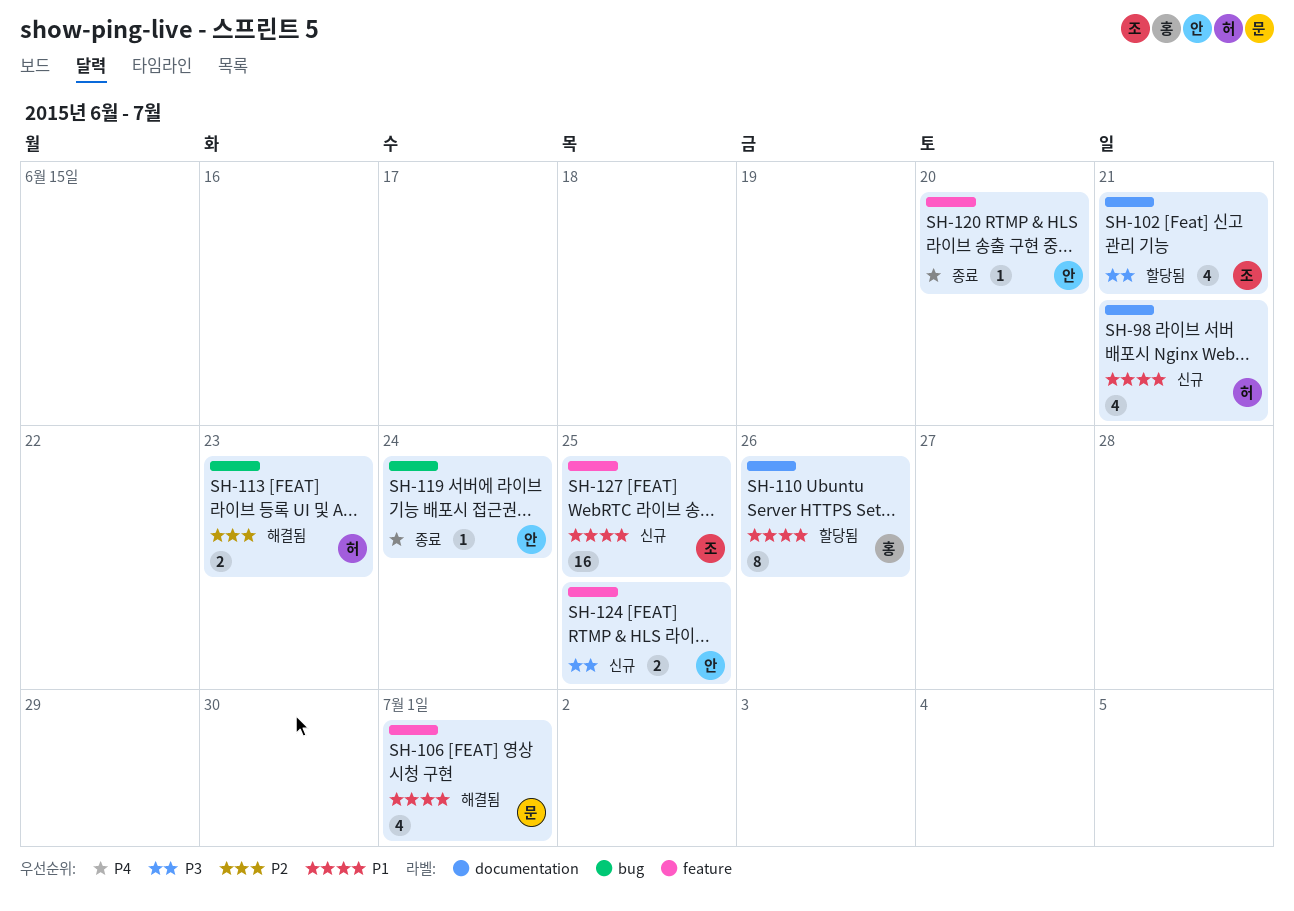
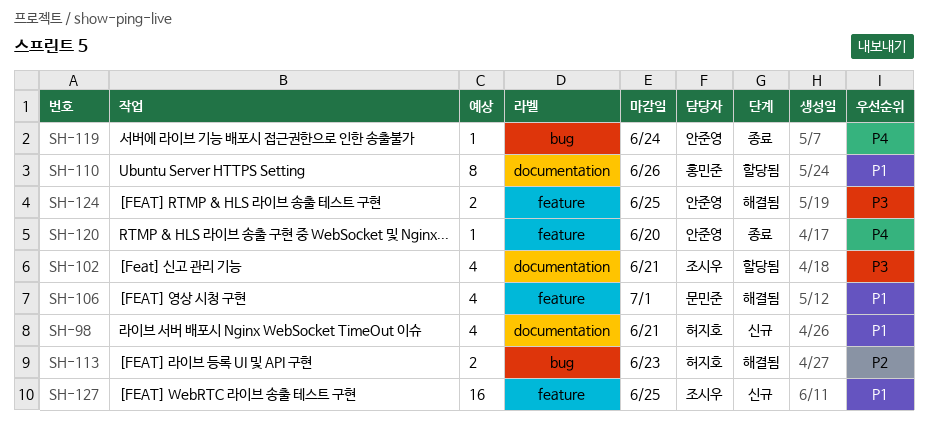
SH-124, status: 신규 -> 해결됨

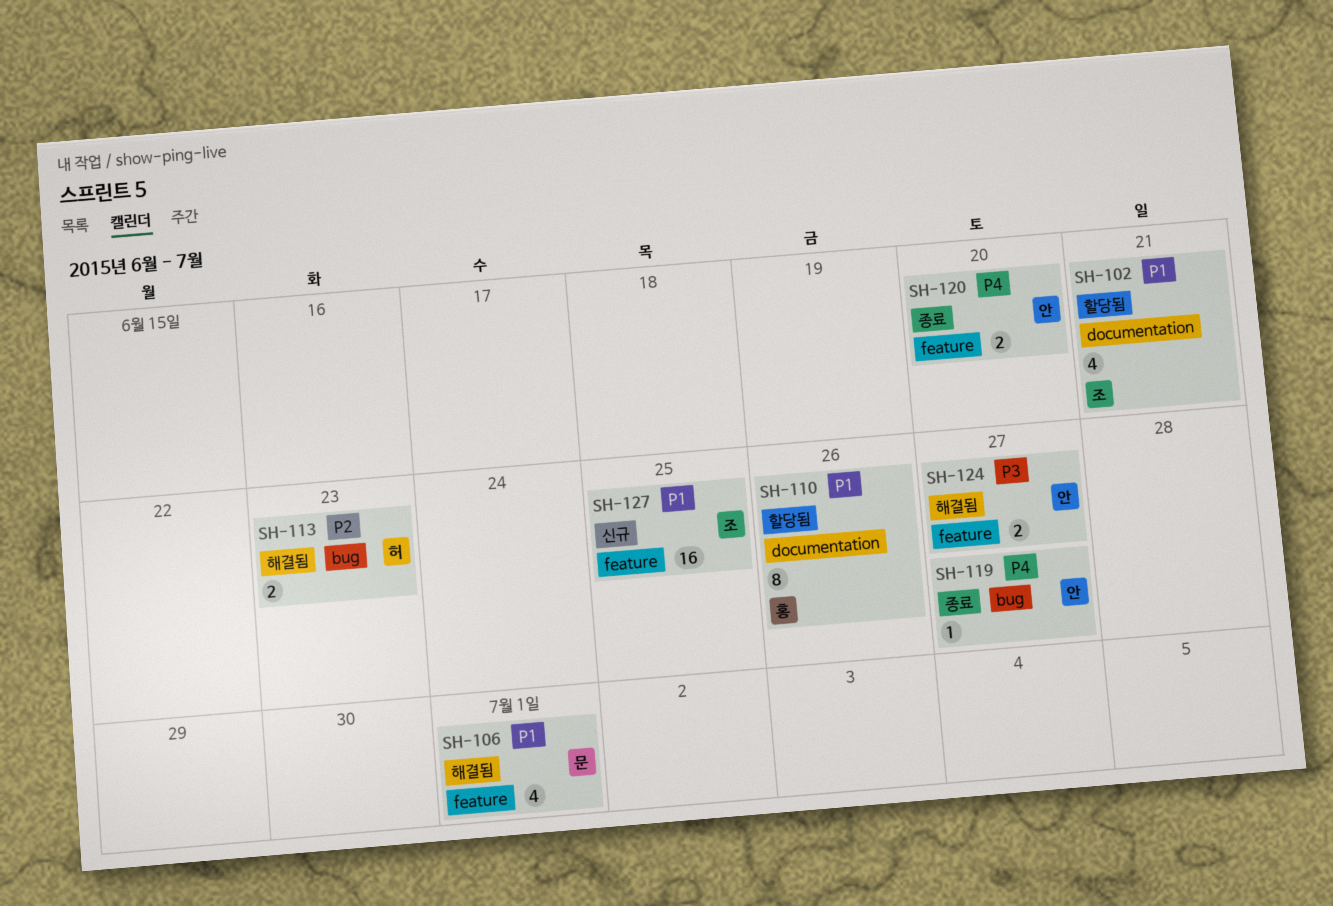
SH-98: present -> none
SH-102, priority: P3 -> P1
SH-119, due: Jun 24 -> Jun 27
SH-120, estimate: 1 -> 2
SH-124, due: Jun 25 -> Jun 27

